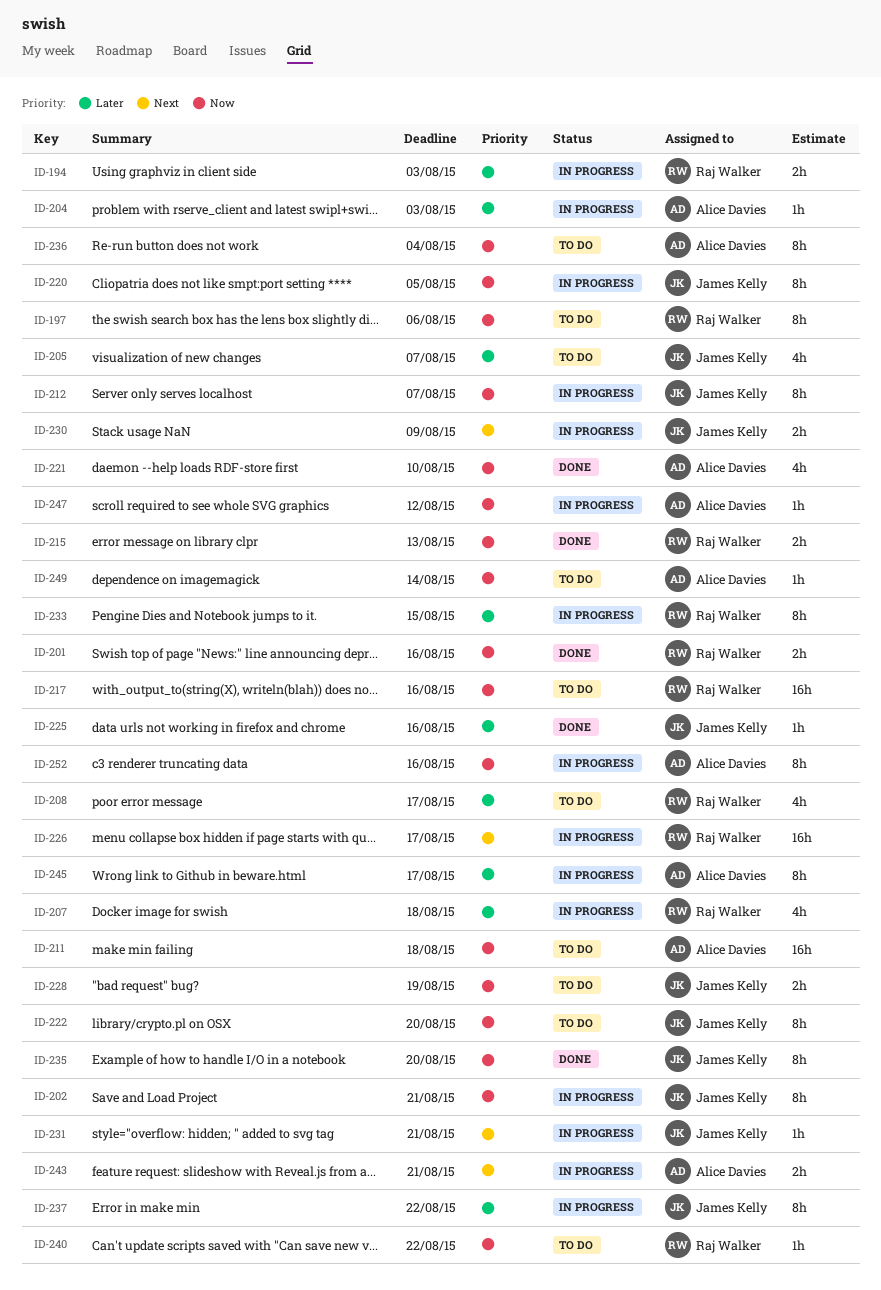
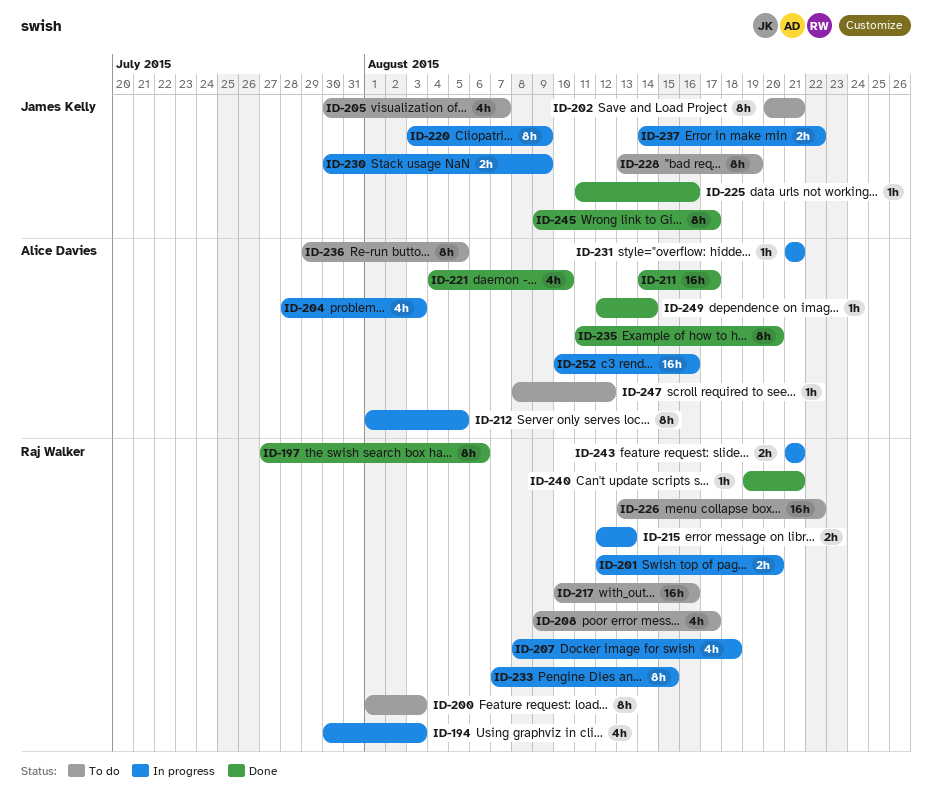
ID-194, estimate: 2h -> 4h
ID-197, status: To do -> Done
ID-200: none -> present
ID-201, status: Done -> In progress
ID-201, due: Aug 16 -> Aug 20
ID-202, status: In progress -> To do
ID-204, estimate: 1h -> 4h
ID-211, status: To do -> Done
ID-211, due: Aug 18 -> Aug 17
ID-212, owner: James Kelly -> Alice Davies
ID-212, due: Aug 7 -> Aug 5
ID-215, status: Done -> In progress
ID-220, due: Aug 5 -> Aug 9
ID-222: present -> none
ID-226, status: In progress -> To do
ID-226, due: Aug 17 -> Aug 22
ID-228, estimate: 2h -> 8h
ID-231, owner: James Kelly -> Alice Davies
ID-235, owner: James Kelly -> Alice Davies
ID-236, due: Aug 4 -> Aug 5
ID-237, estimate: 8h -> 2h
ID-240, status: To do -> Done
ID-240, due: Aug 22 -> Aug 21
ID-243, owner: Alice Davies -> Raj Walker
ID-245, status: In progress -> Done
ID-245, owner: Alice Davies -> James Kelly
ID-247, status: In progress -> To do
ID-249, status: To do -> Done
ID-252, estimate: 8h -> 16h

